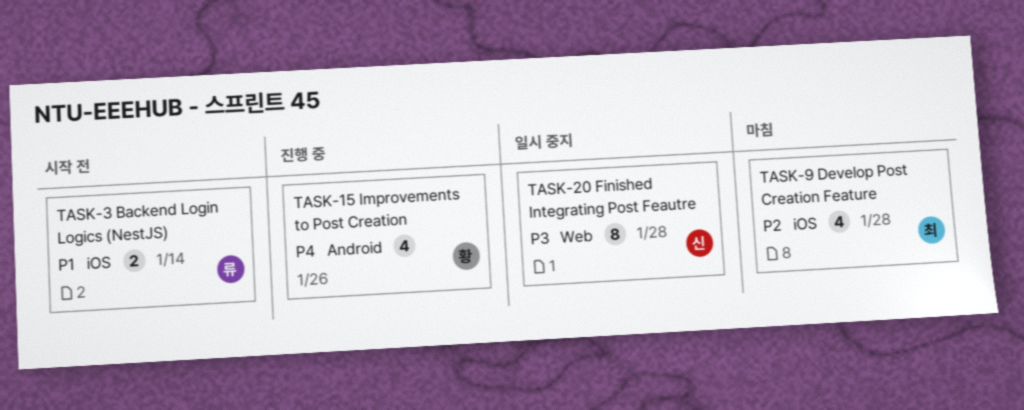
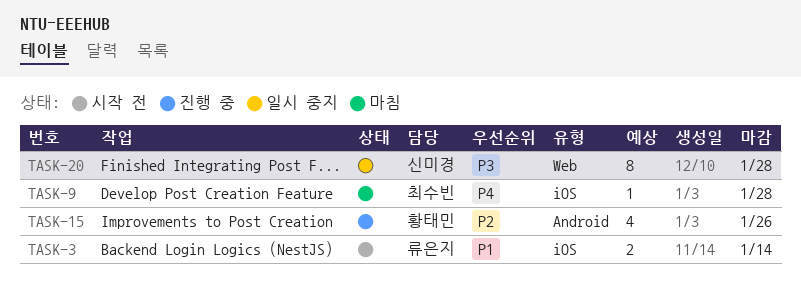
TASK-9, priority: P2 -> P4
TASK-9, estimate: 4 -> 1
TASK-15, priority: P4 -> P2

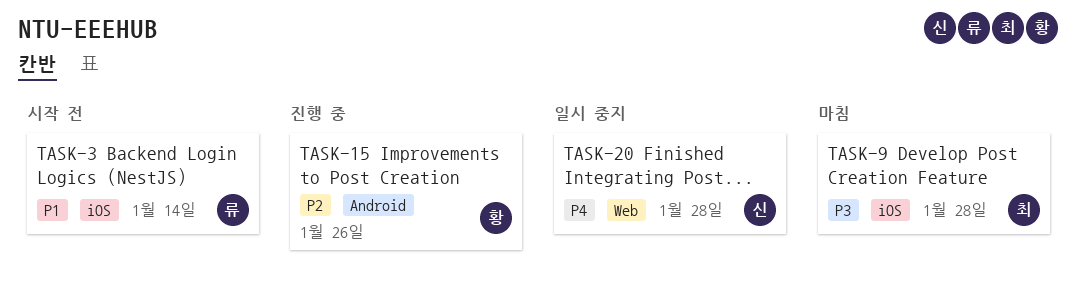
TASK-9, priority: P4 -> P3
TASK-20, priority: P3 -> P4

